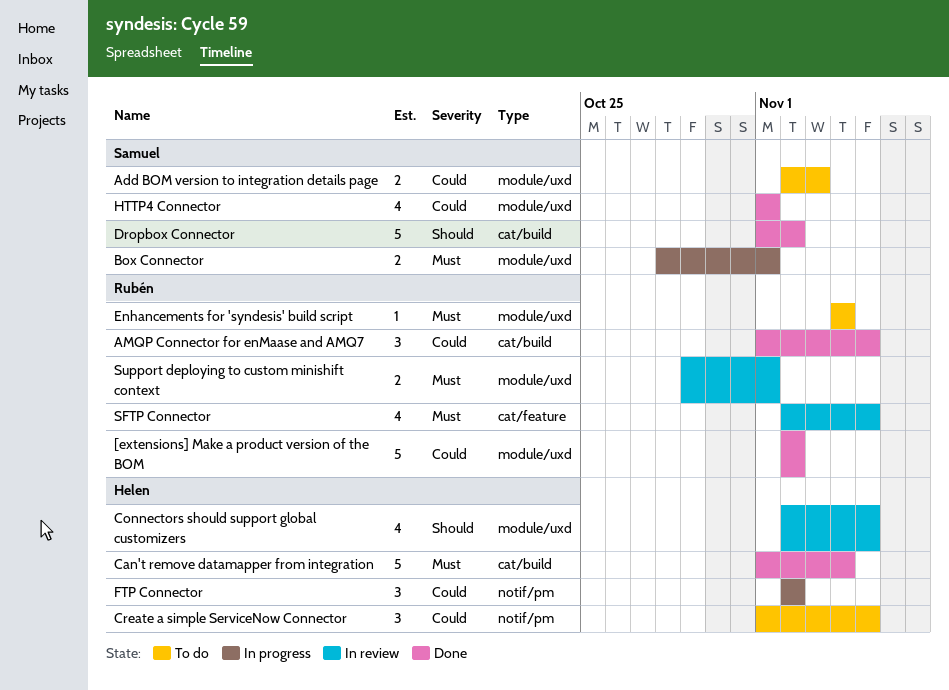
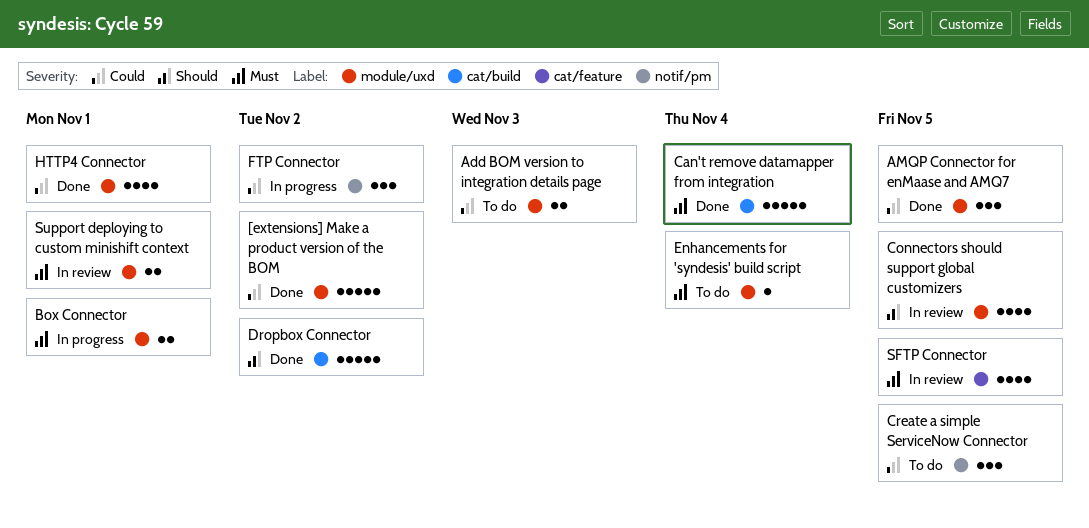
AMQP Connector for enMaase and AMQ7, label: cat/build -> module/uxd

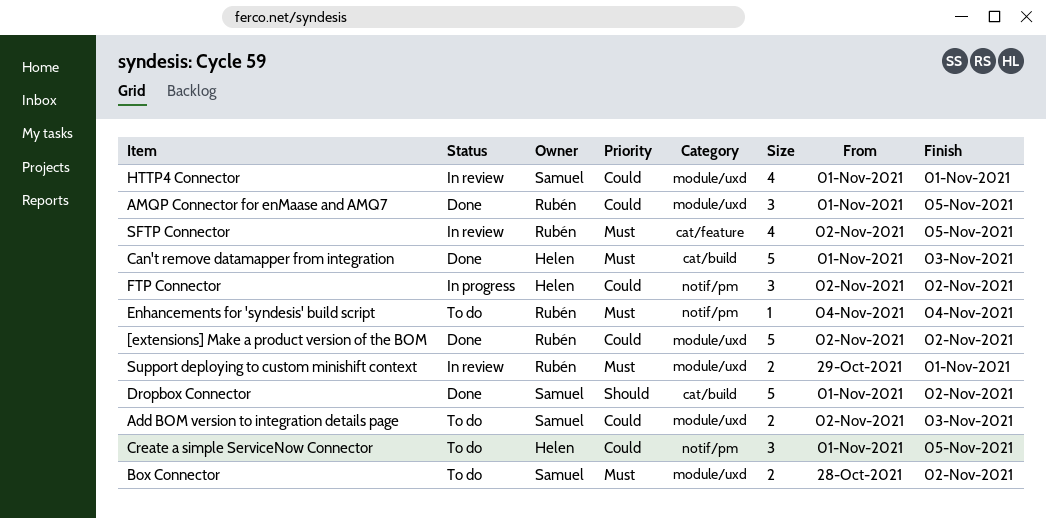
Box Connector, status: In progress -> To do
Box Connector, due: Nov 1 -> Nov 2
Can't remove datamapper from integration, due: Nov 4 -> Nov 3
Connectors should support global customizers: present -> none
Enhancements for 'syndesis' build script, label: module/uxd -> notif/pm
HTTP4 Connector, status: Done -> In review

